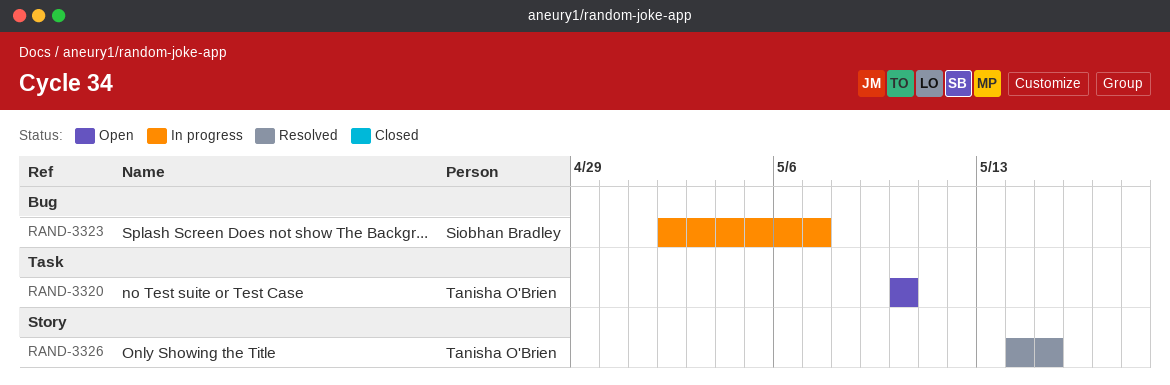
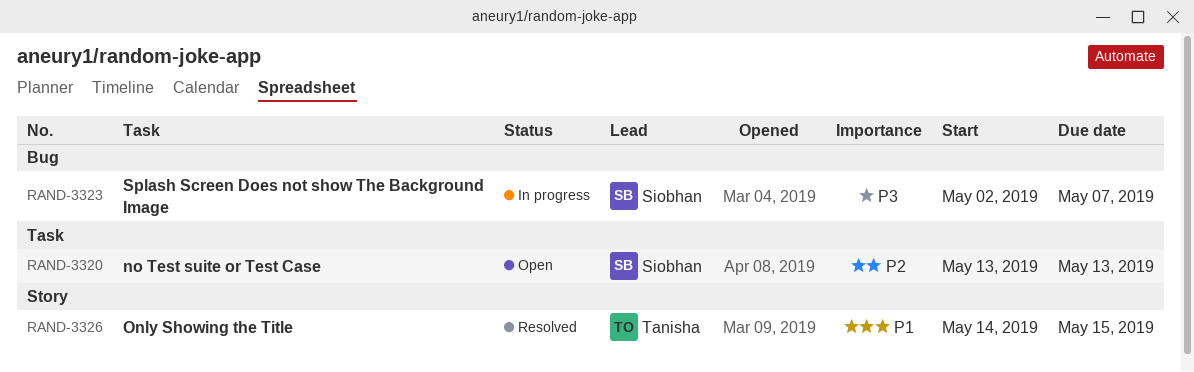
RAND-3320, owner: Tanisha O'Brien -> Siobhan Bradley
RAND-3320, start: May 10 -> May 13
RAND-3320, due: May 10 -> May 13

